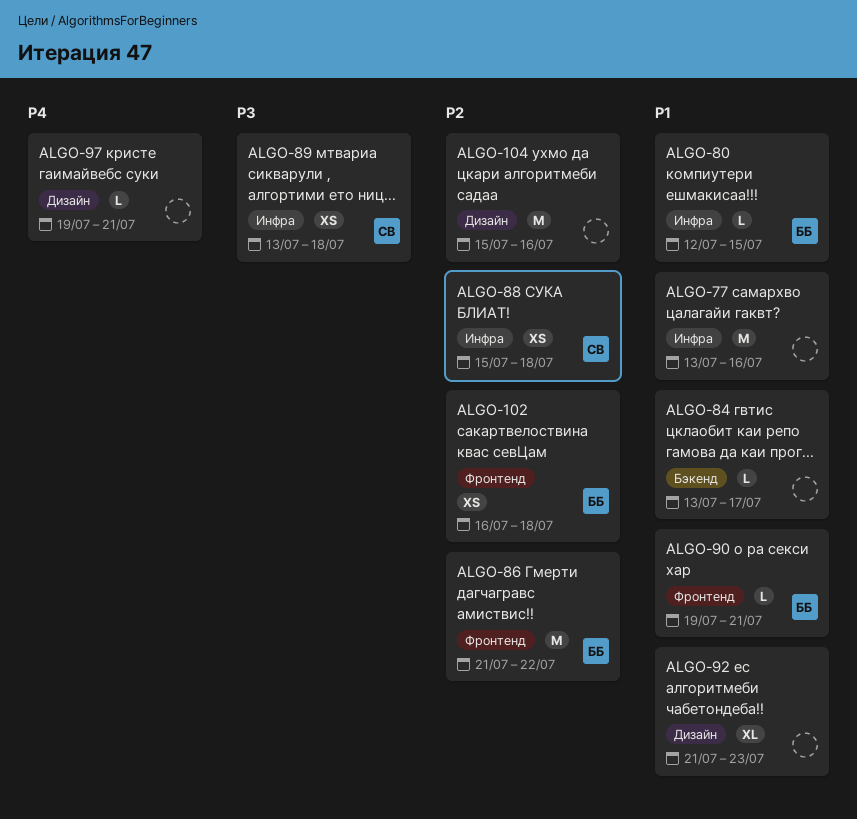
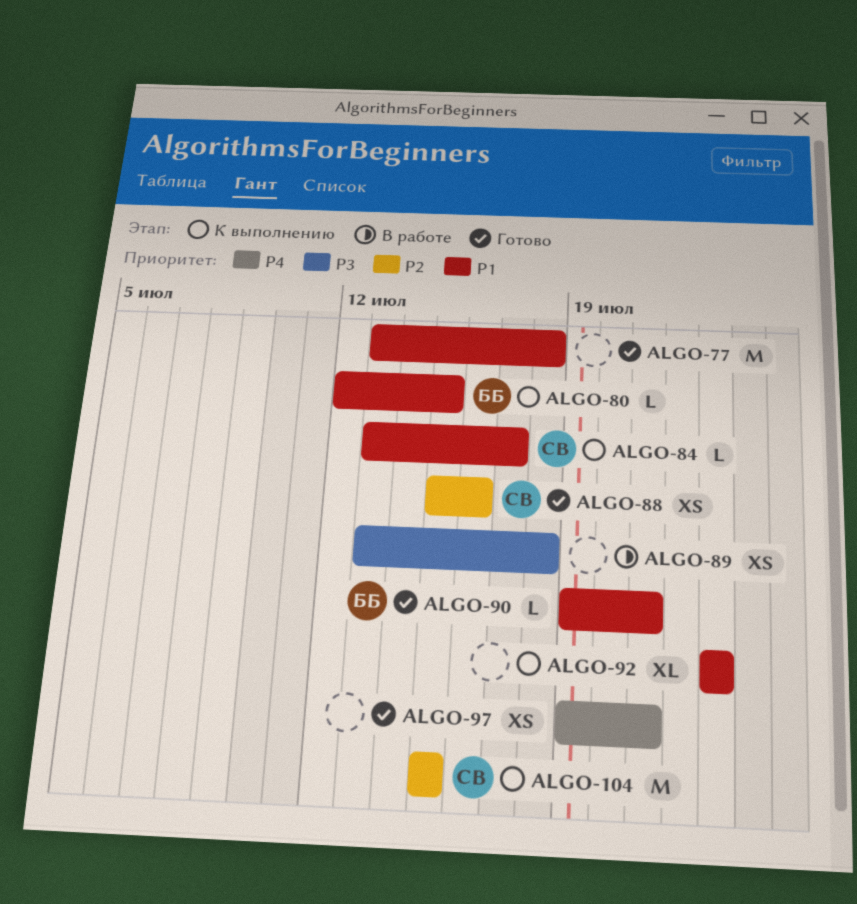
ALGO-77, due: Jul 16 -> Jul 18
ALGO-84, owner: none -> СВ
ALGO-86: present -> none
ALGO-88, due: Jul 18 -> Jul 16
ALGO-89, owner: СВ -> none
ALGO-92, start: Jul 21 -> Jul 23
ALGO-97, estimate: L -> XS
ALGO-102: present -> none
ALGO-104, owner: none -> СВ
ALGO-104, due: Jul 16 -> Jul 15

